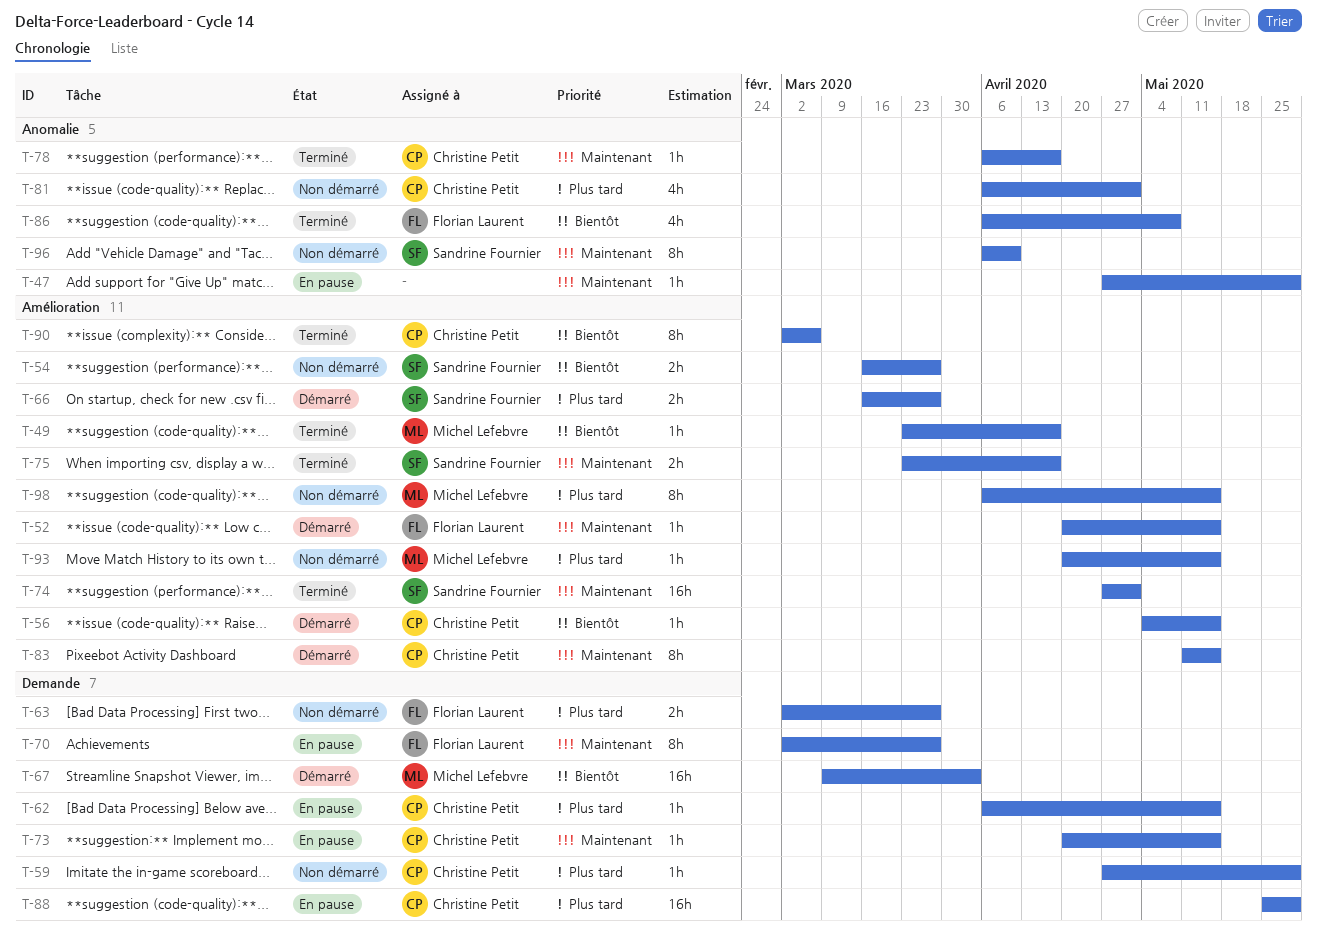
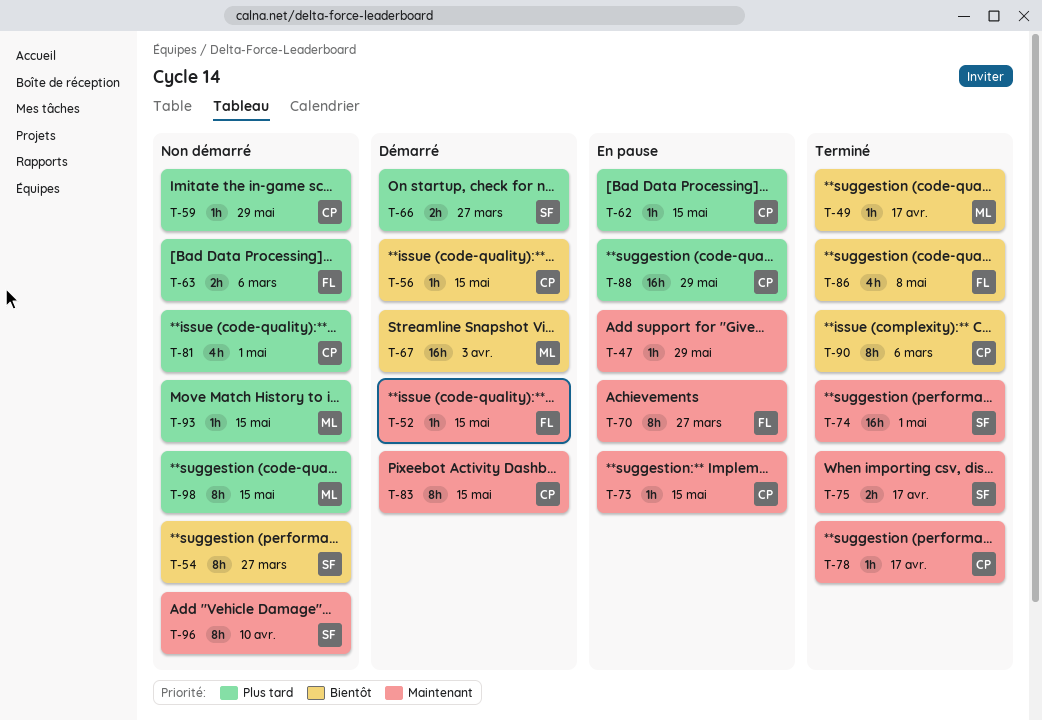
T-54, estimate: 2h -> 8h
T-63, due: Mar 27 -> Mar 6

